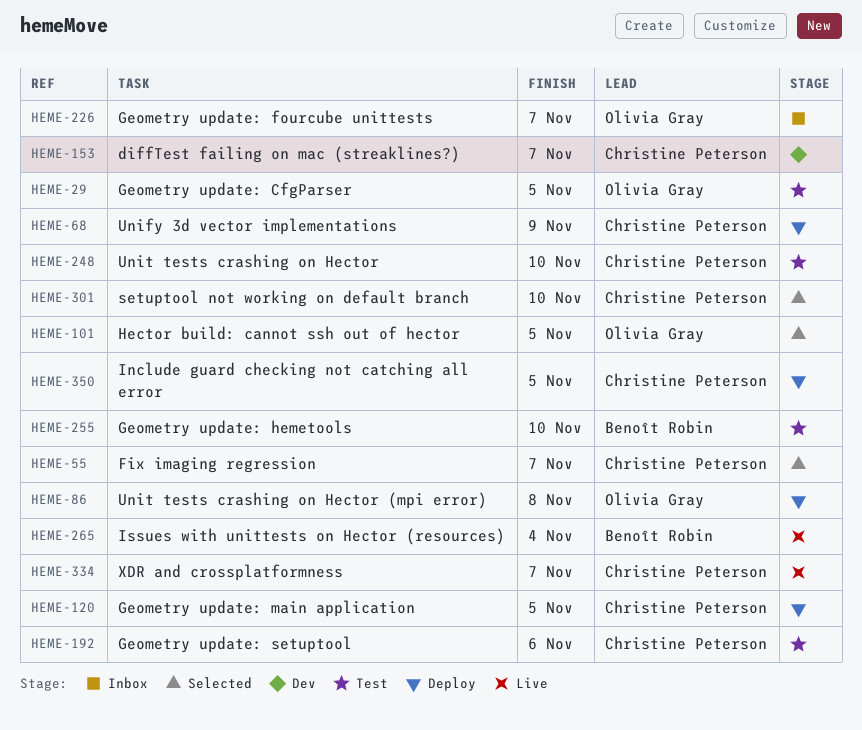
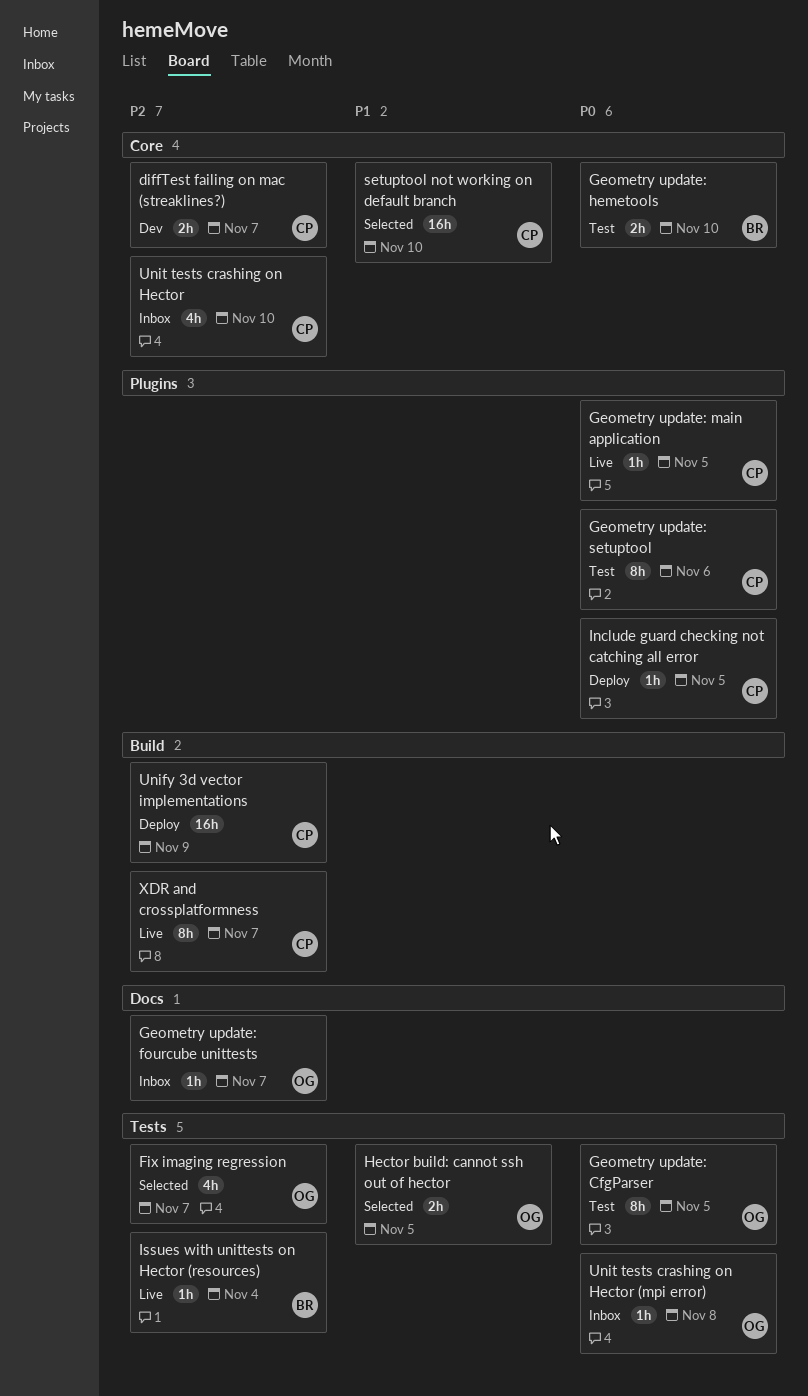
Fix imaging regression, owner: Christine Peterson -> Olivia Gray
Geometry update: main application, status: Deploy -> Live
Unit tests crashing on Hector, status: Test -> Inbox
Unit tests crashing on Hector (mpi error), status: Deploy -> Inbox

